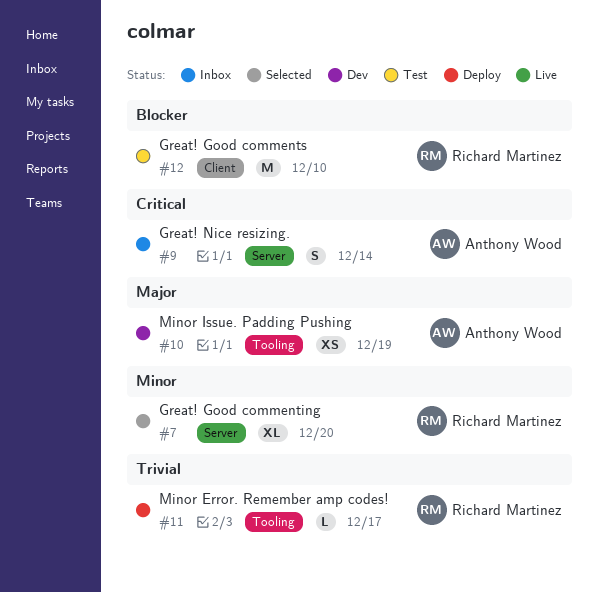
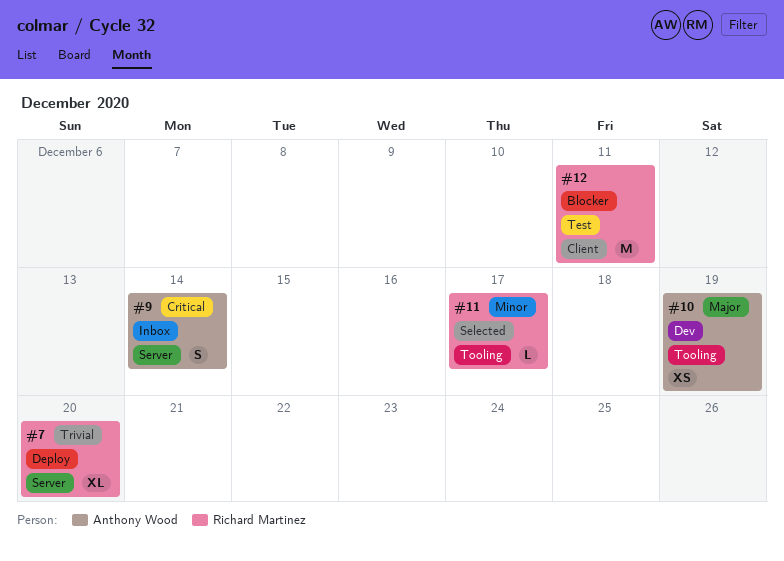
#7, status: Selected -> Deploy
#7, priority: Minor -> Trivial
#11, status: Deploy -> Selected
#11, priority: Trivial -> Minor
#12, due: Dec 10 -> Dec 11

